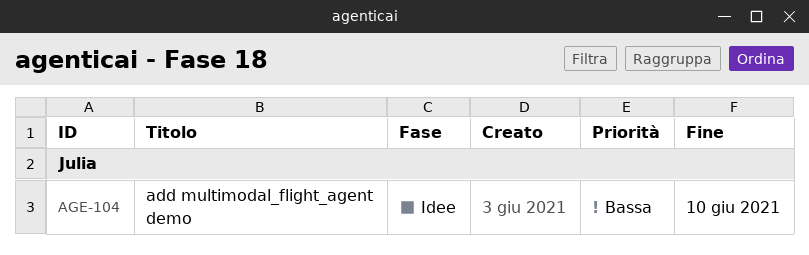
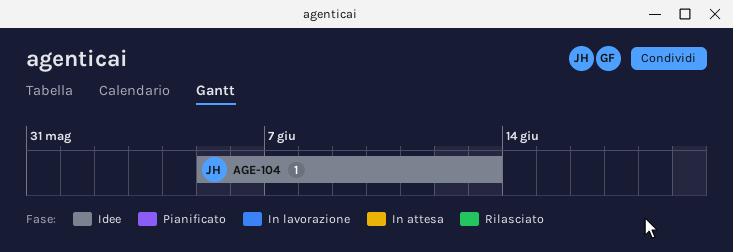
AGE-104, due: Jun 10 -> Jun 13

